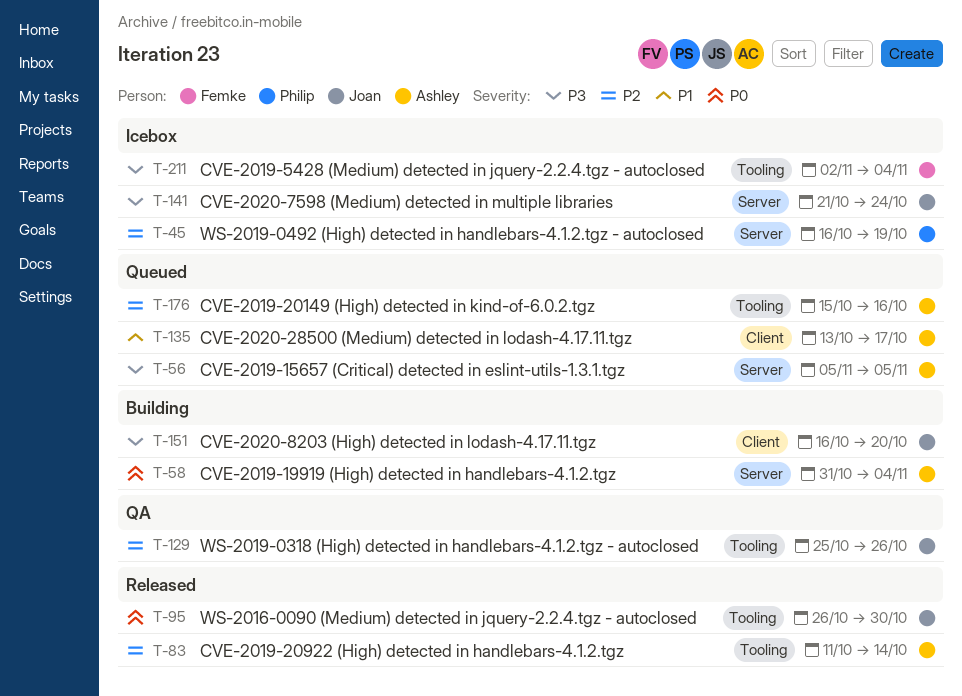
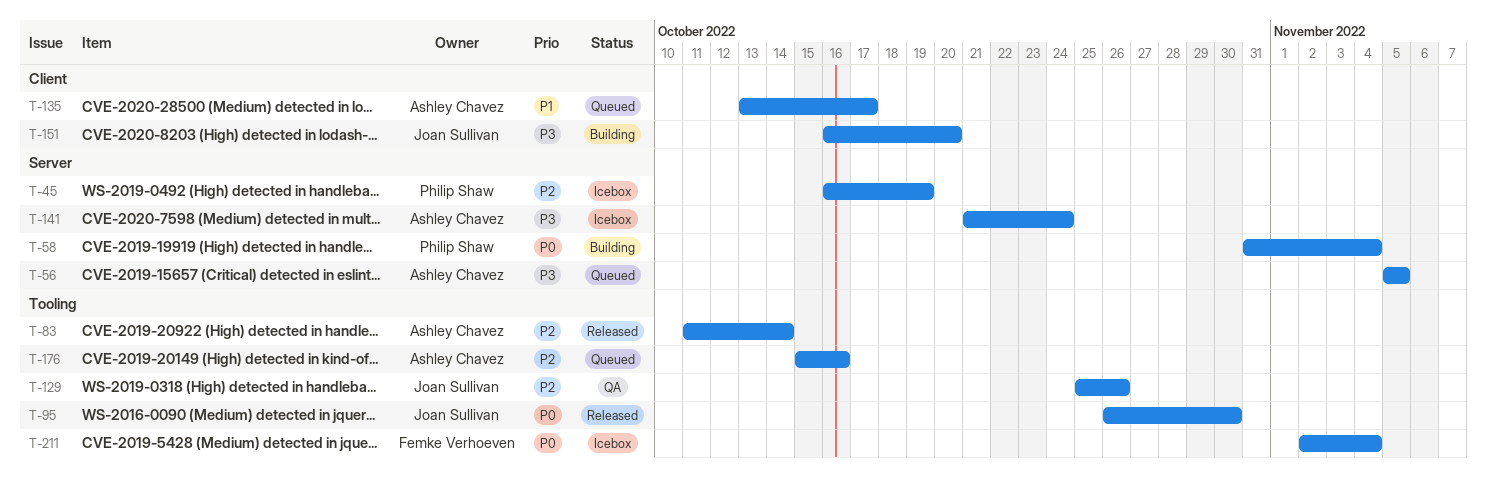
T-58, owner: Ashley Chavez -> Philip Shaw
T-141, owner: Joan Sullivan -> Ashley Chavez
T-211, priority: P3 -> P0

